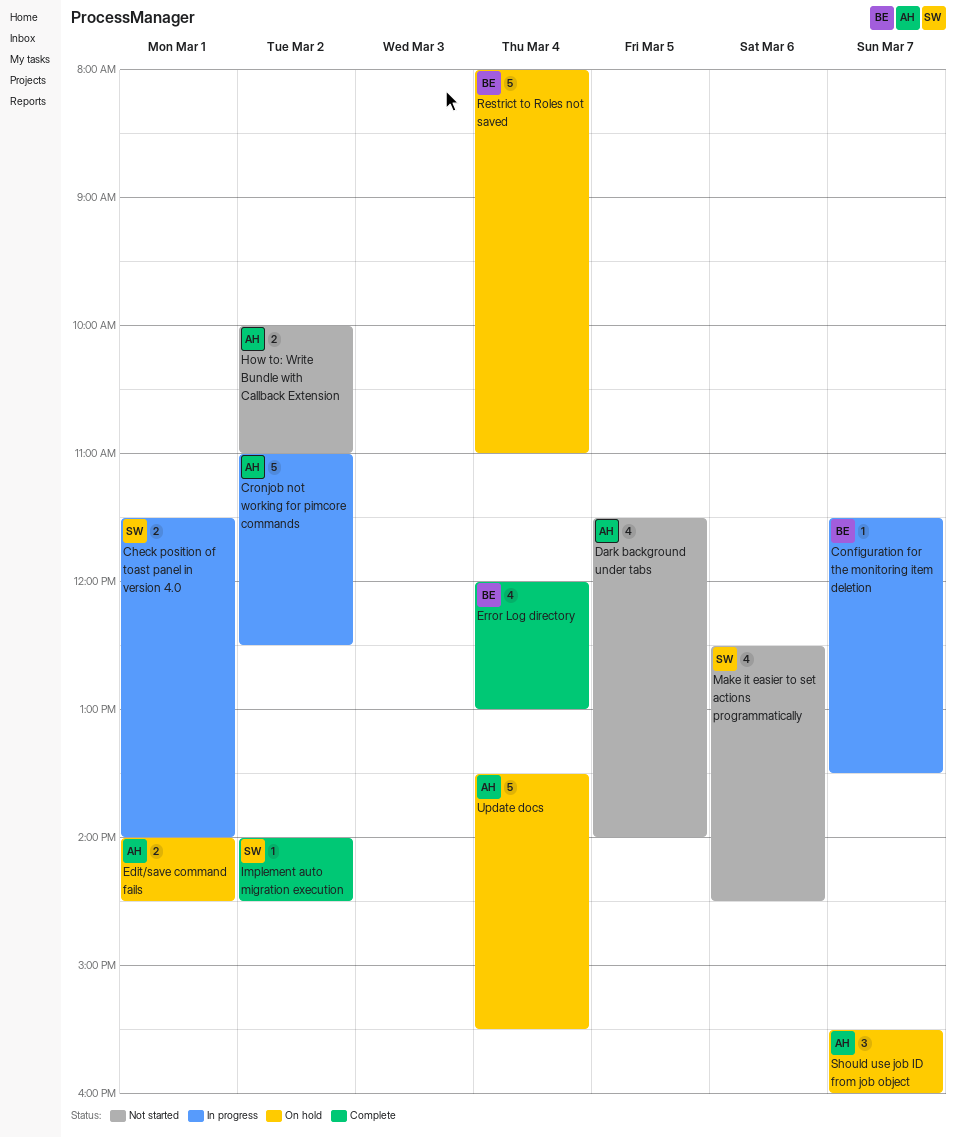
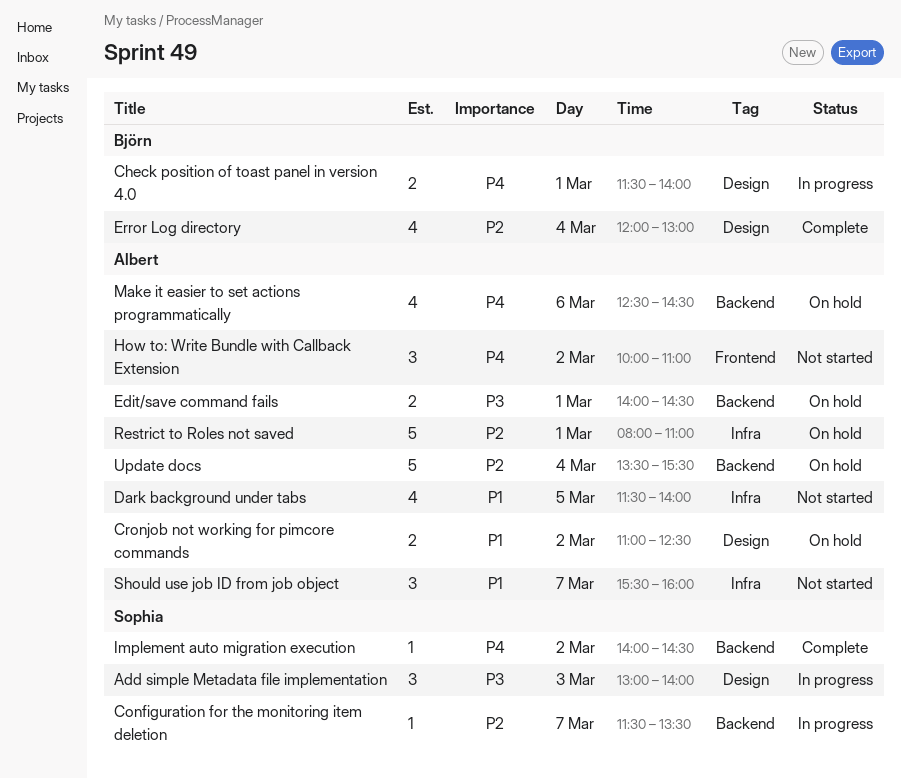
Add simple Metadata file implementation: none -> present
Check position of toast panel in version 4.0, owner: Sophia -> Björn
Configuration for the monitoring item deletion, owner: Björn -> Sophia
Cronjob not working for pimcore commands, status: In progress -> On hold
Cronjob not working for pimcore commands, estimate: 5 -> 2
How to: Write Bundle with Callback Extension, estimate: 2 -> 3
Make it easier to set actions programmatically, status: Not started -> On hold
Make it easier to set actions programmatically, owner: Sophia -> Albert
Restrict to Roles not saved, owner: Björn -> Albert
Restrict to Roles not saved, day: Mar 4 -> Mar 1
Should use job ID from job object, status: On hold -> Not started

